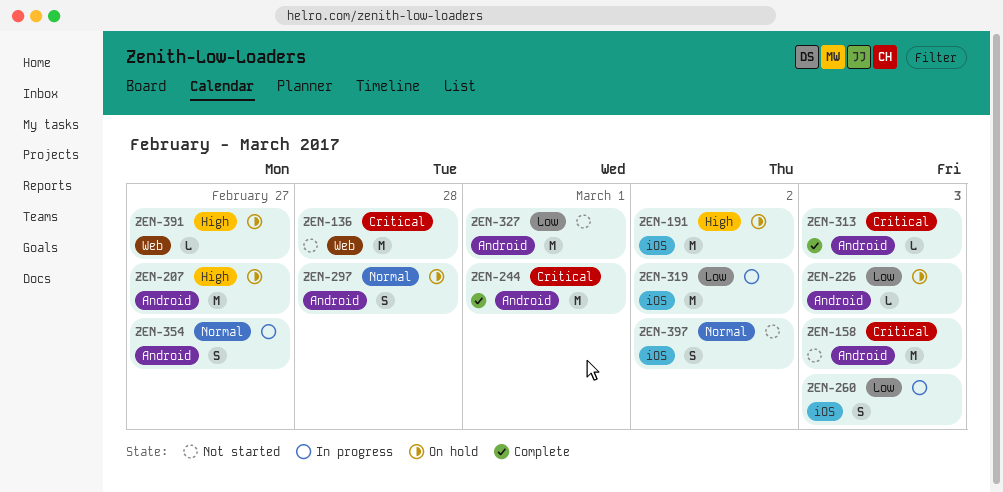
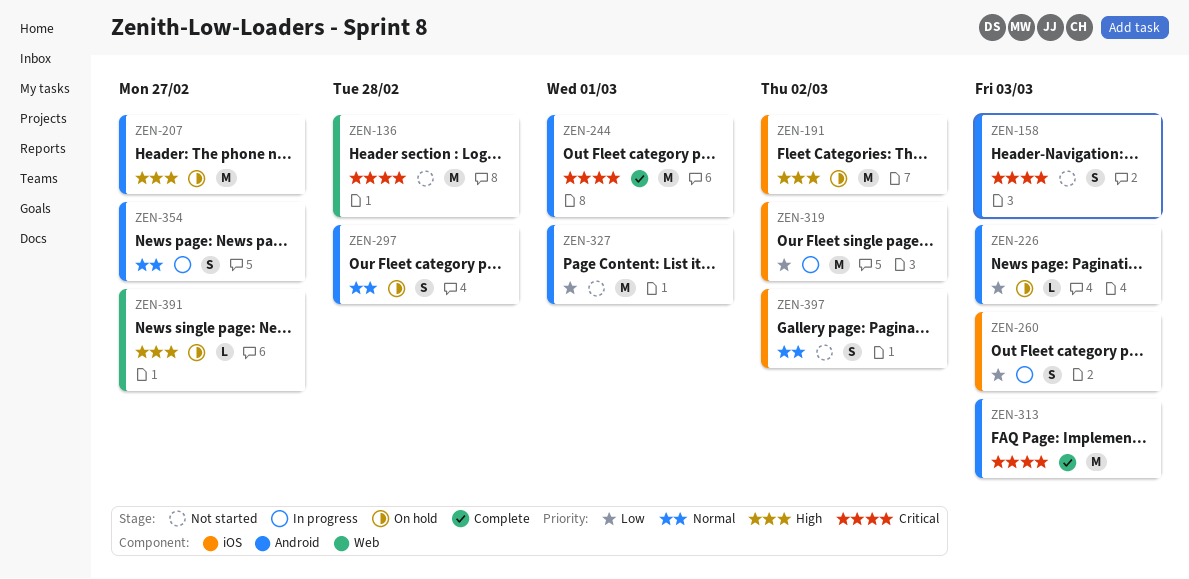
ZEN-158, estimate: M -> S
ZEN-313, estimate: L -> M

